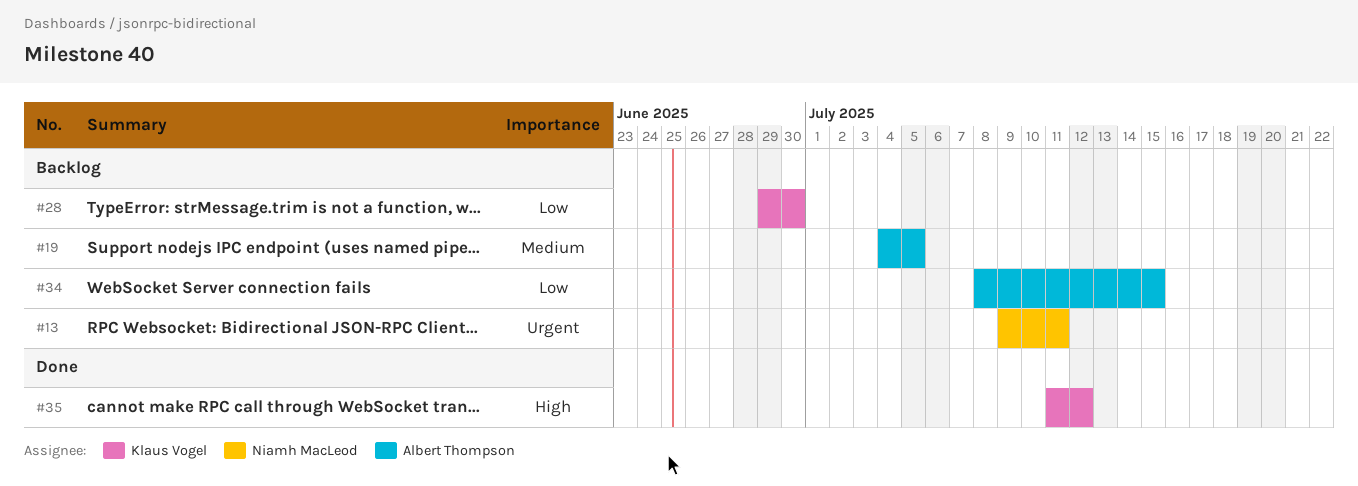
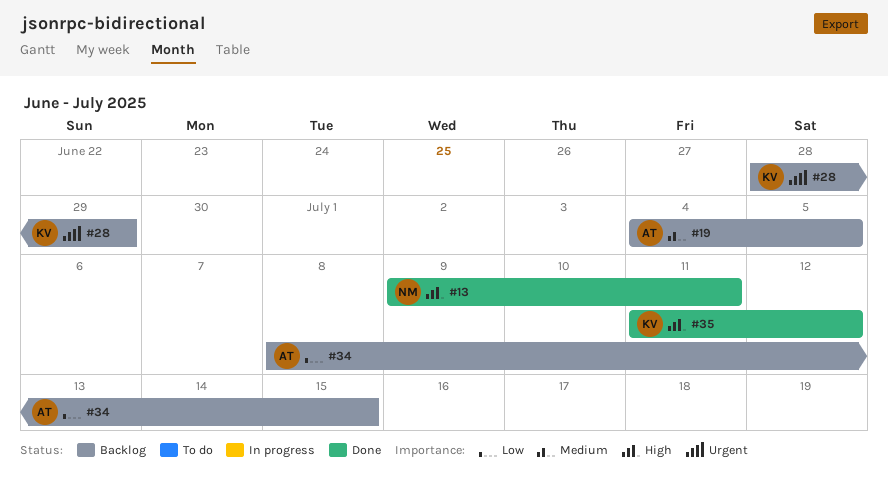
#13, status: Backlog -> Done
#13, priority: Urgent -> High
#28, priority: Low -> Urgent
#28, start: Jun 29 -> Jun 28
#28, due: Jun 30 -> Jun 29

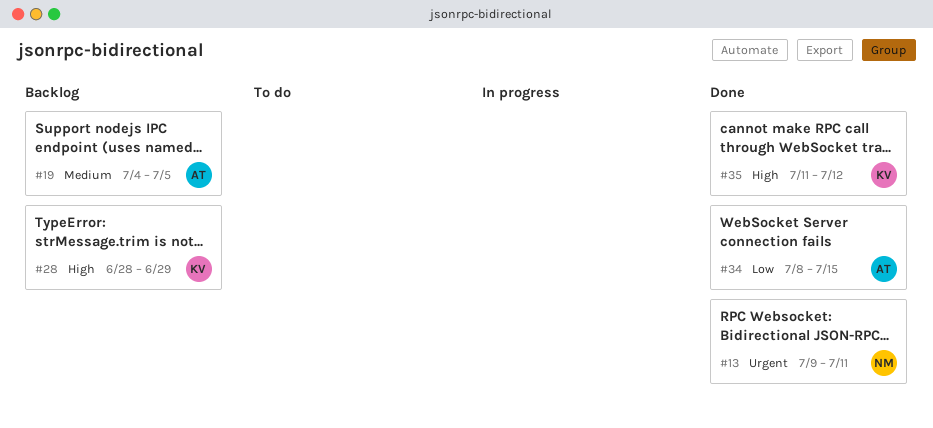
#13, priority: High -> Urgent
#28, priority: Urgent -> High
#34, status: Backlog -> Done

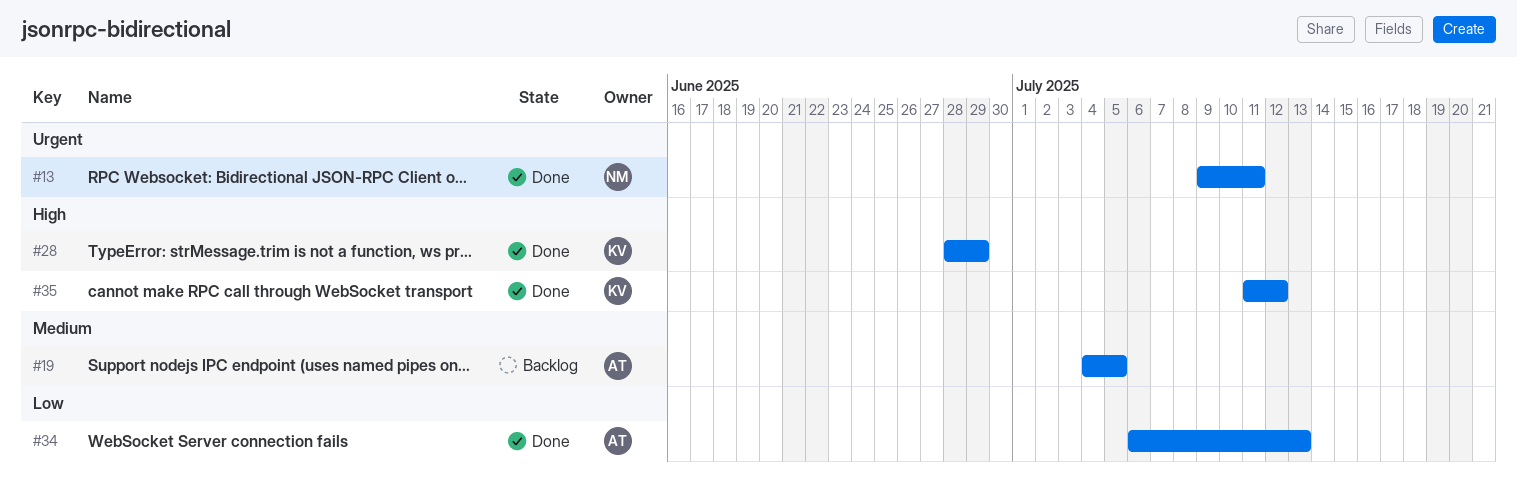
#28, status: Backlog -> Done
#34, start: Jul 8 -> Jul 6
#34, due: Jul 15 -> Jul 13

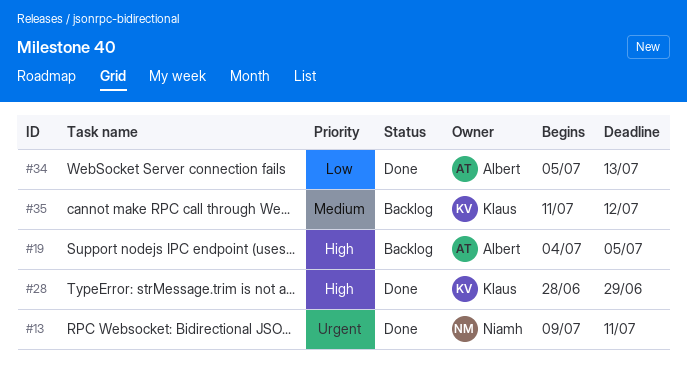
#19, priority: Medium -> High
#34, start: Jul 6 -> Jul 5
#35, status: Done -> Backlog
#35, priority: High -> Medium

